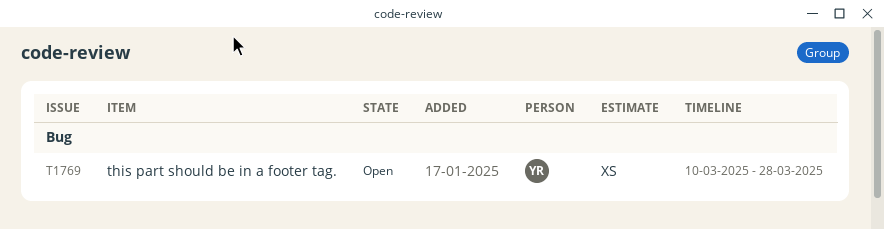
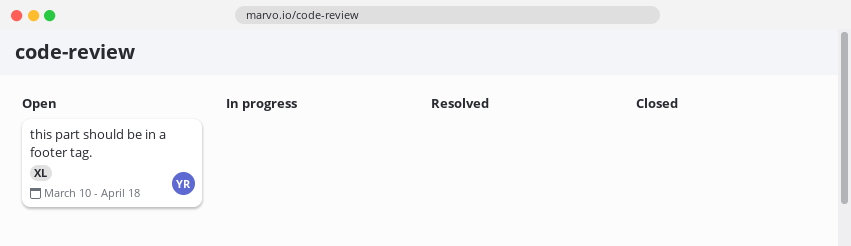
this part should be in a footer tag., estimate: XS -> XL
this part should be in a footer tag., due: Mar 28 -> Apr 18

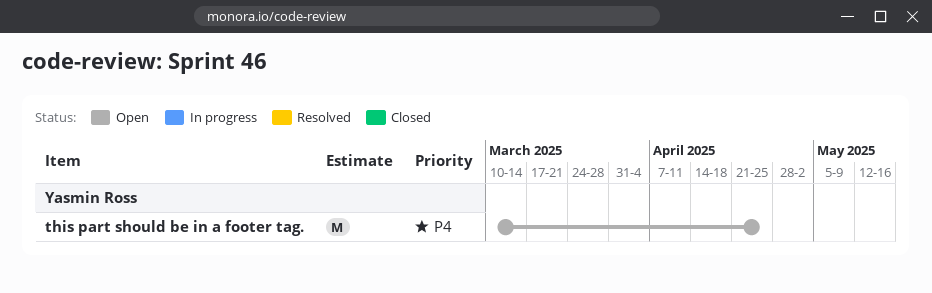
this part should be in a footer tag., estimate: XL -> M
this part should be in a footer tag., due: Apr 18 -> Apr 25

